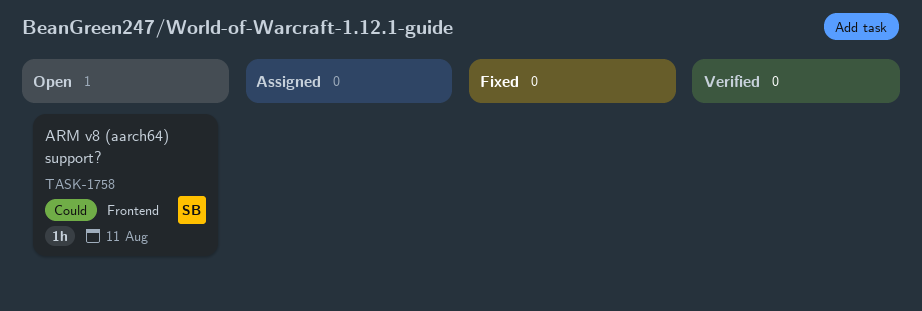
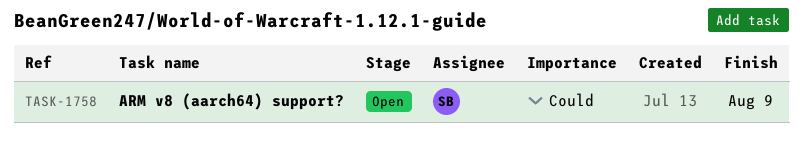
TASK-1758, due: Aug 11 -> Aug 9

